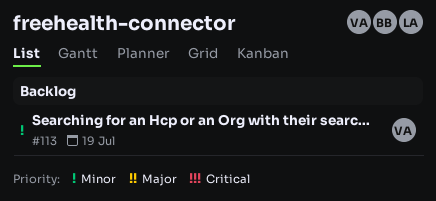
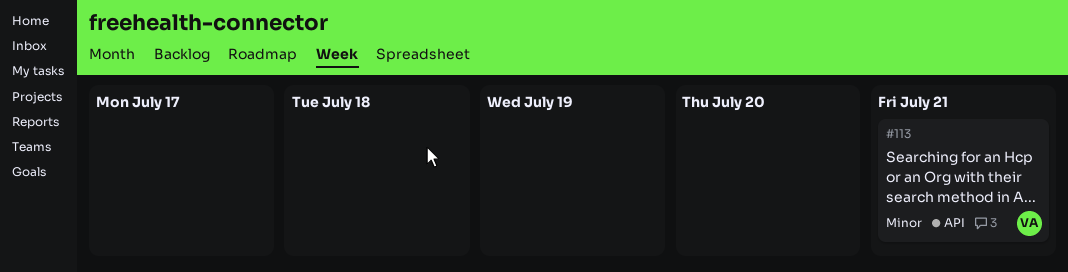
#113, due: Jul 19 -> Jul 21

